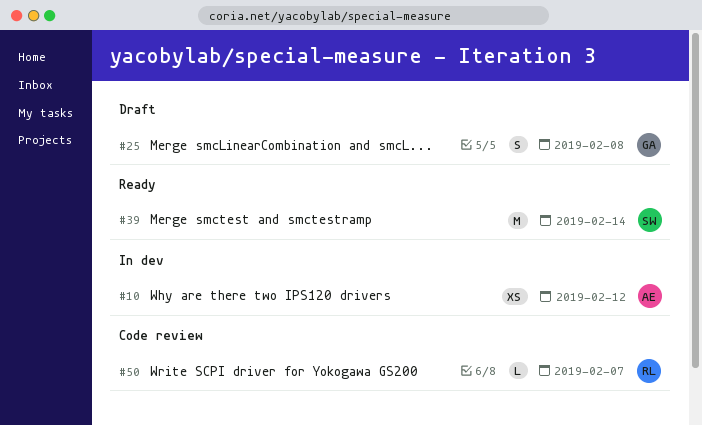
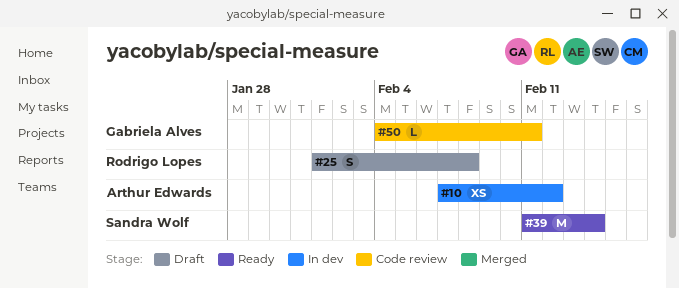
#25, owner: Gabriela Alves -> Rodrigo Lopes
#50, owner: Rodrigo Lopes -> Gabriela Alves
#50, due: Feb 7 -> Feb 11

